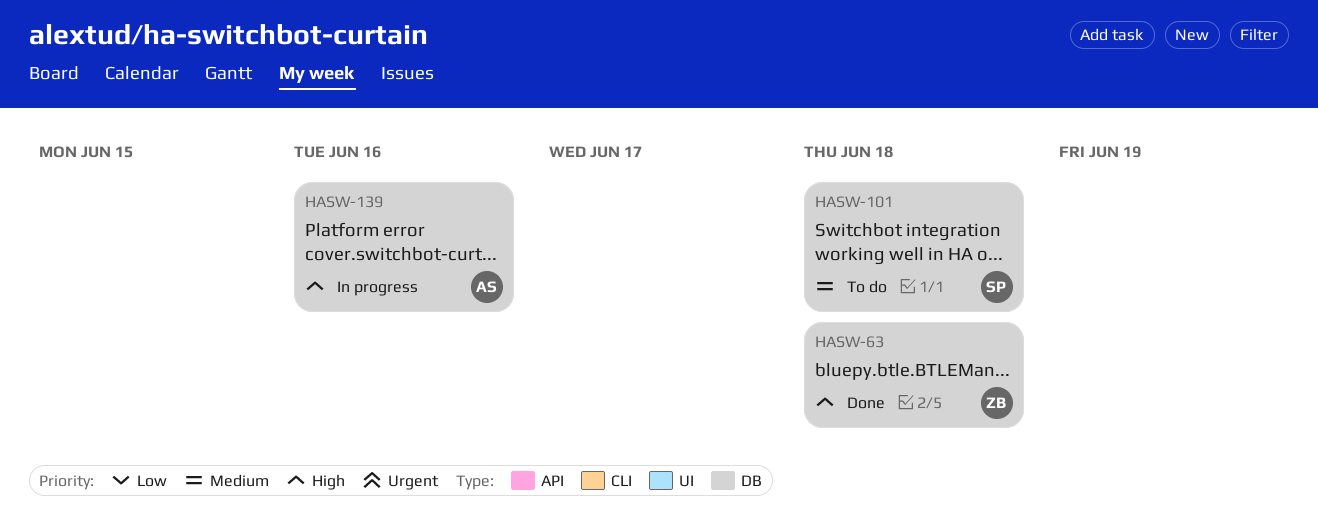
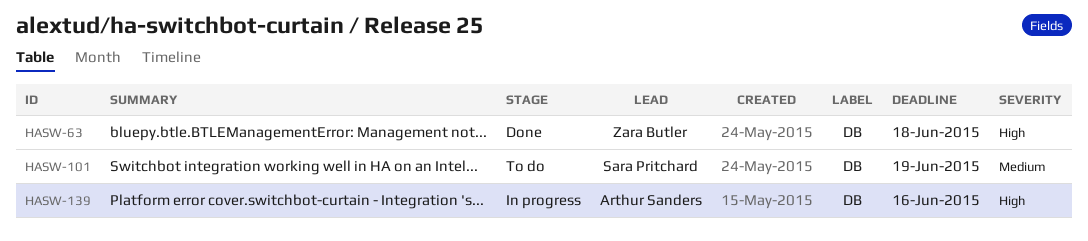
HASW-101, due: Jun 18 -> Jun 19

